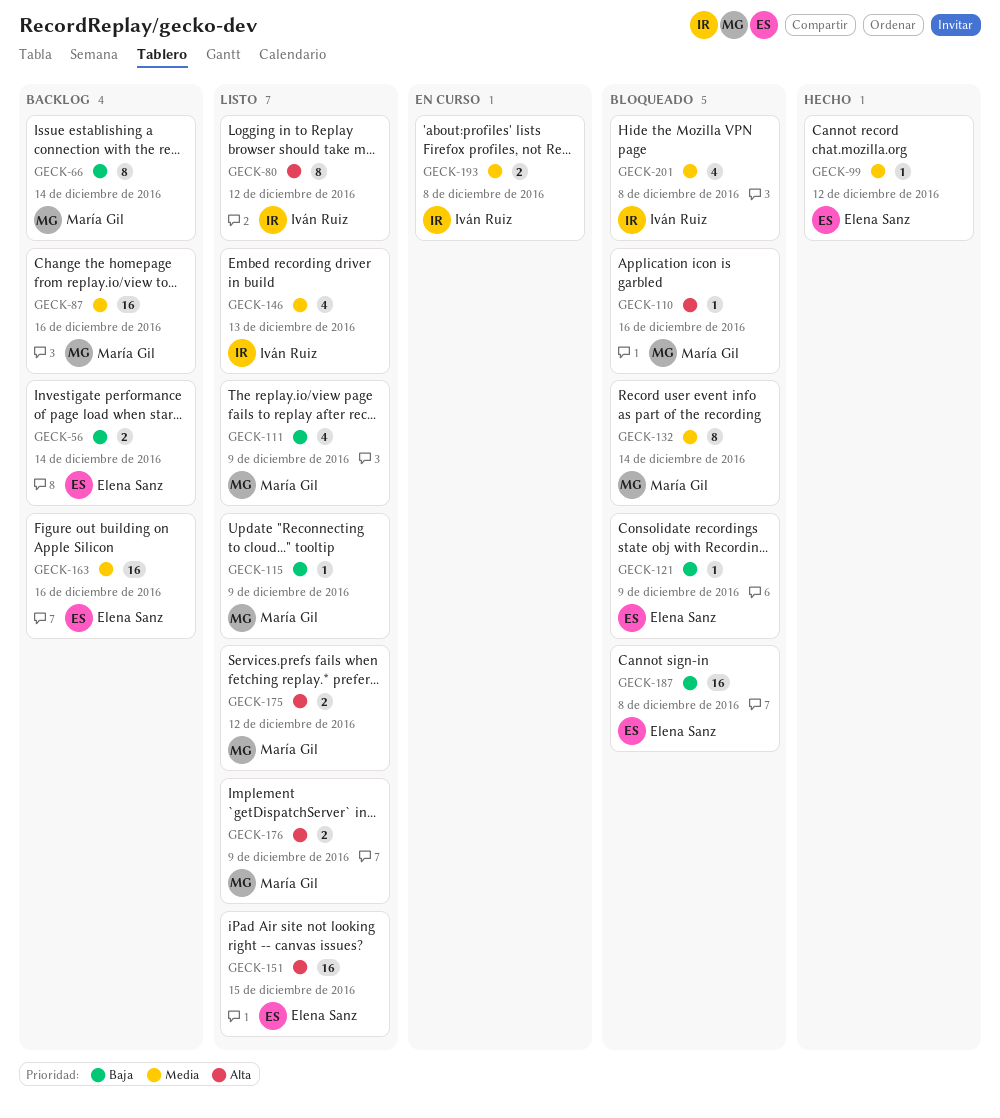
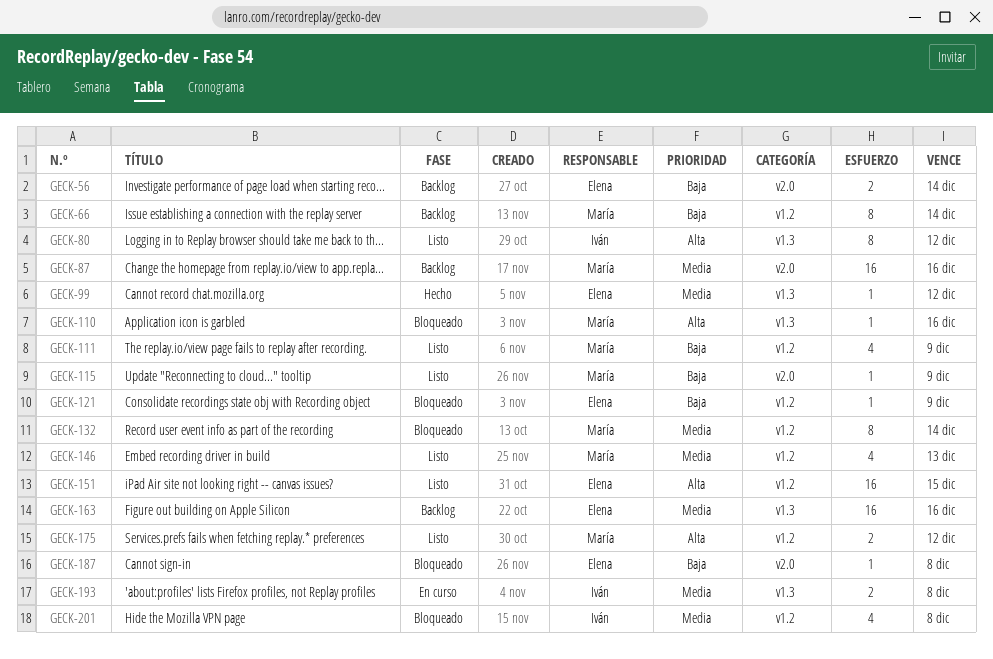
GECK-146, owner: Iván Ruiz -> María Gil
GECK-176: present -> none
GECK-187, estimate: 16 -> 1

